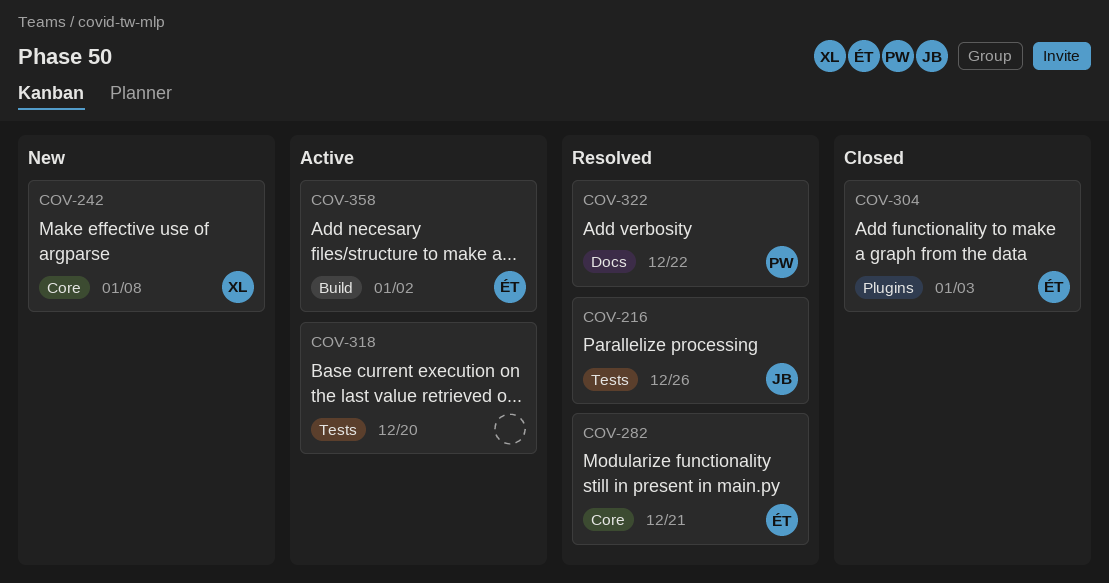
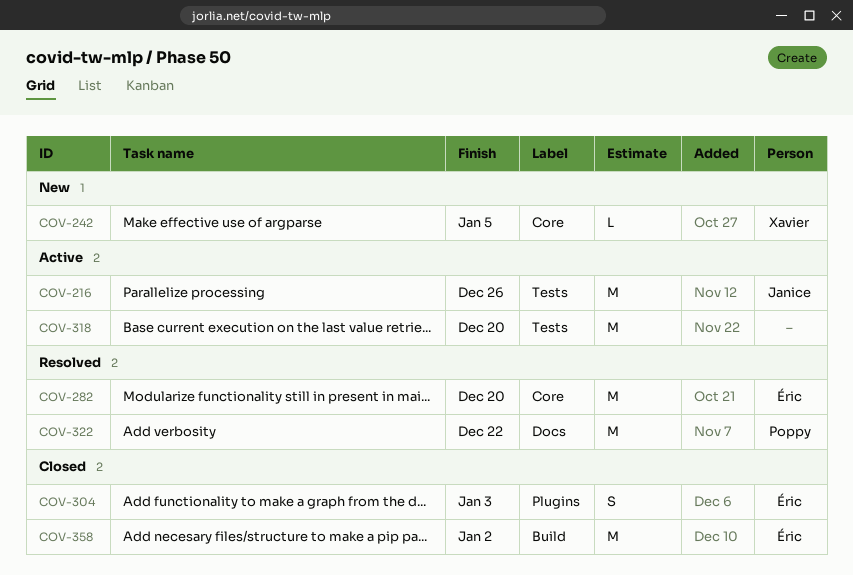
COV-216, status: Resolved -> Active
COV-242, due: Jan 8 -> Jan 5
COV-282, due: Dec 21 -> Dec 20
COV-358, status: Active -> Closed

